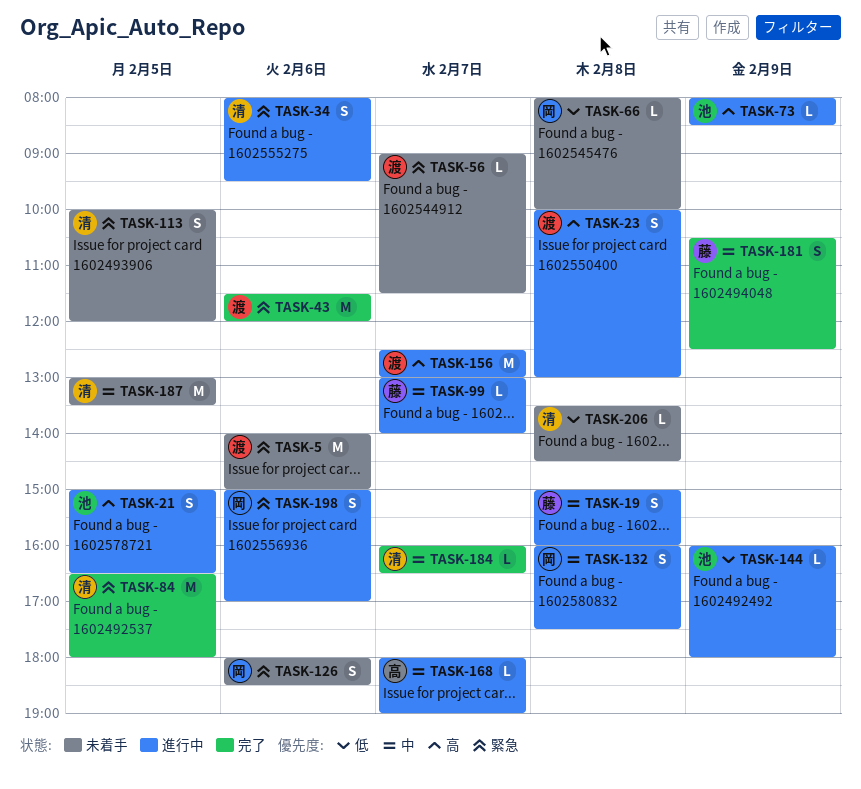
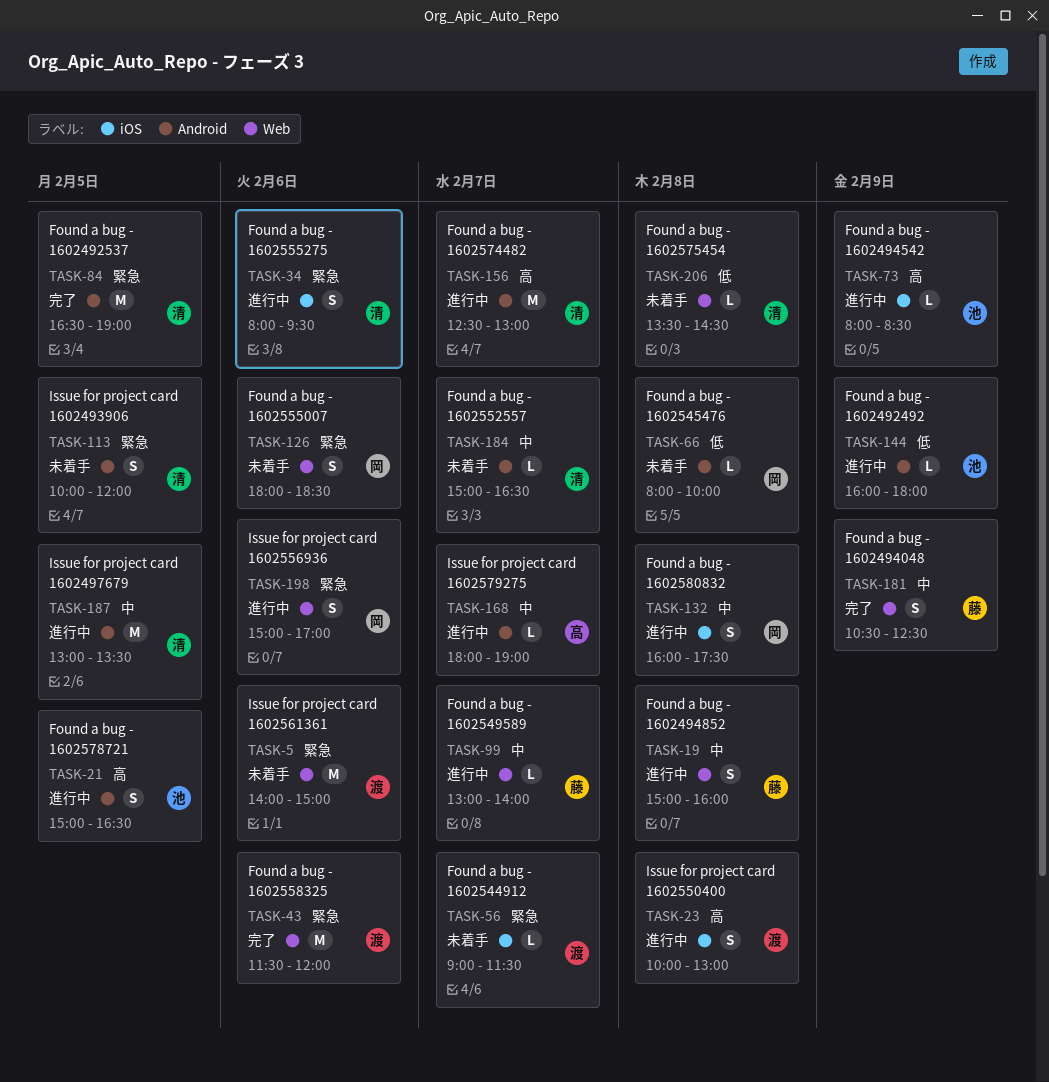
TASK-84, ends: 18:00 -> 19:00
TASK-156, owner: 渡 -> 清
TASK-184, status: 完了 -> 未着手
TASK-184, begins: 16:00 -> 15:00
TASK-187, status: 未着手 -> 進行中

